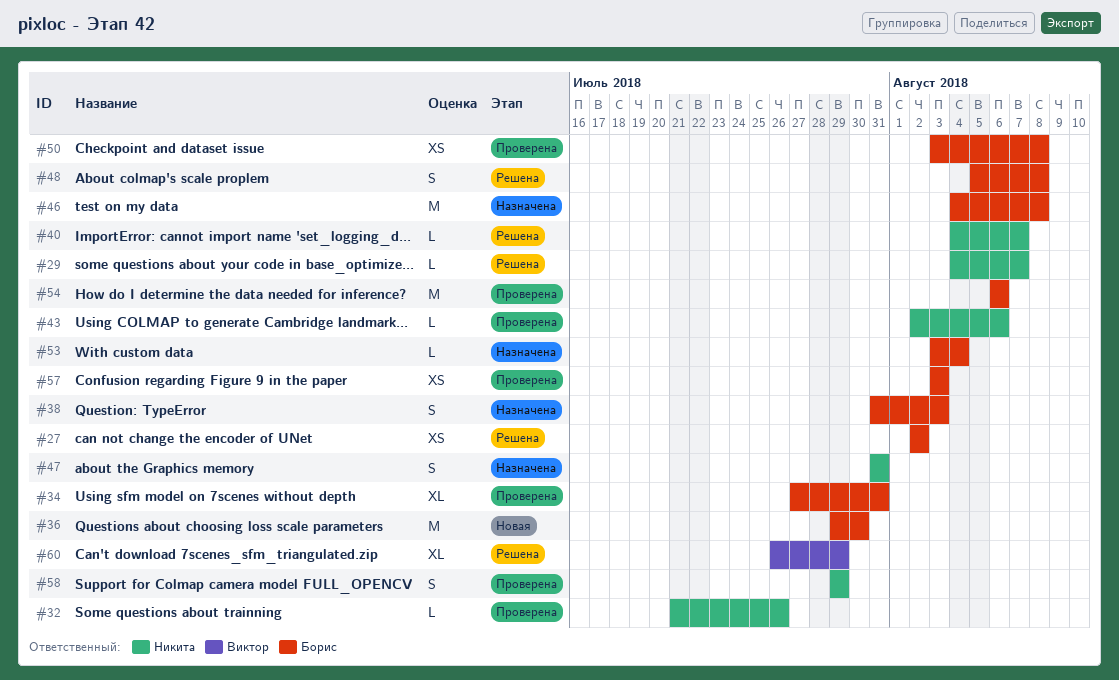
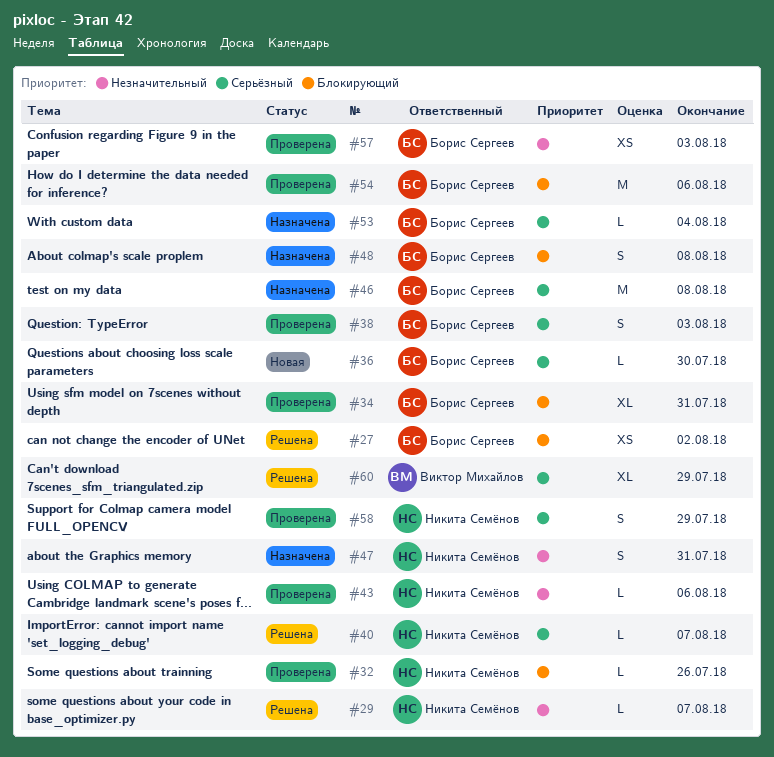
#36, estimate: M -> L
#38, status: Назначена -> Проверена
#48, status: Решена -> Назначена
#50: present -> none

